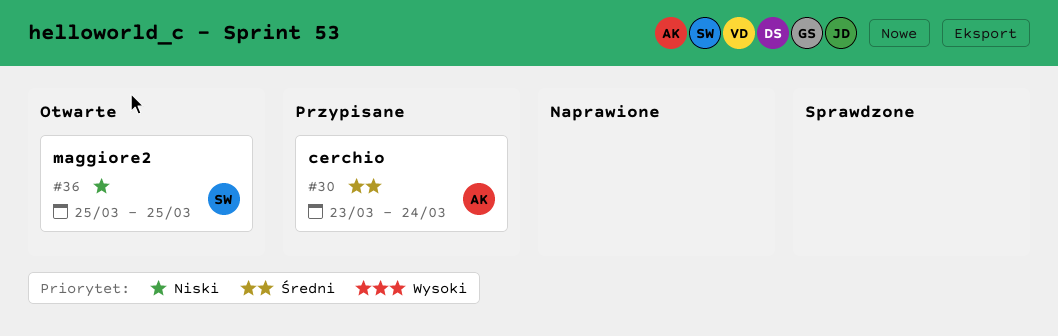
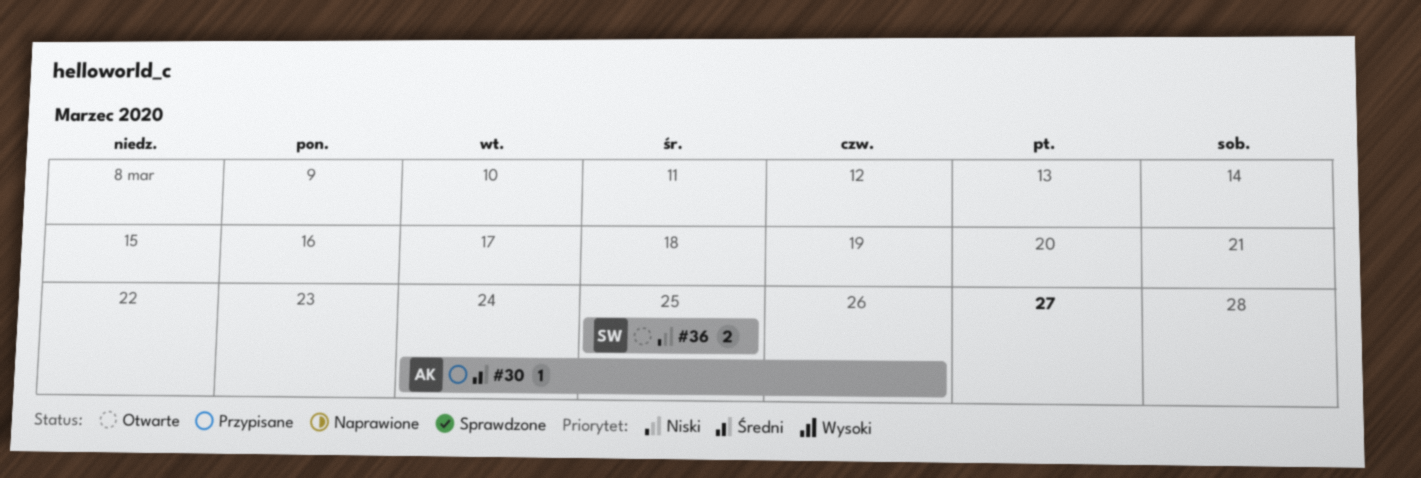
#30, start: Mar 23 -> Mar 24
#30, due: Mar 24 -> Mar 26

